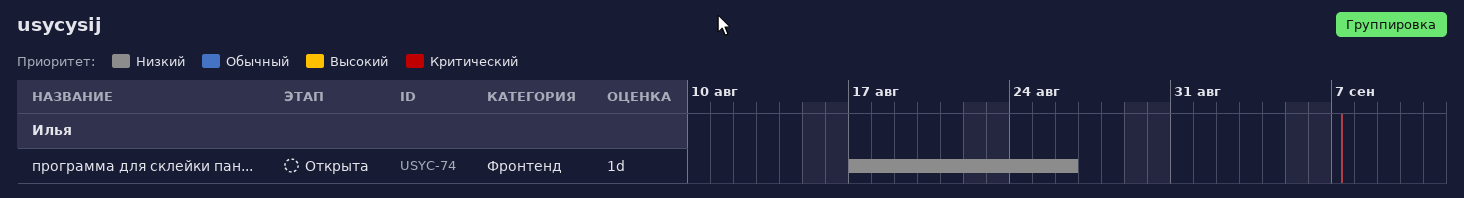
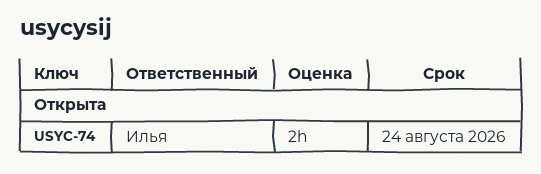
USYC-74, estimate: 1d -> 2h
USYC-74, due: Aug 26 -> Aug 24

